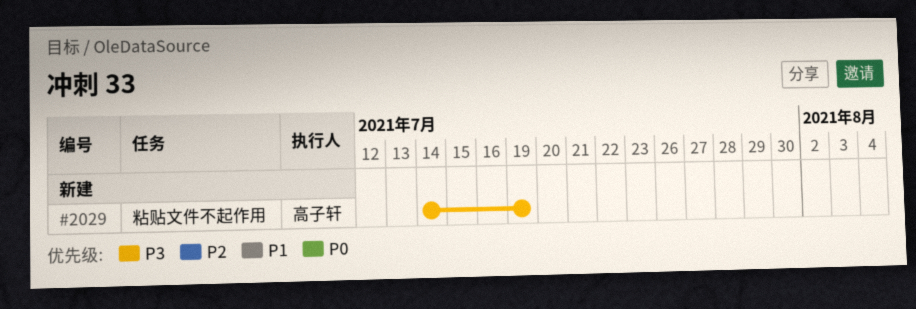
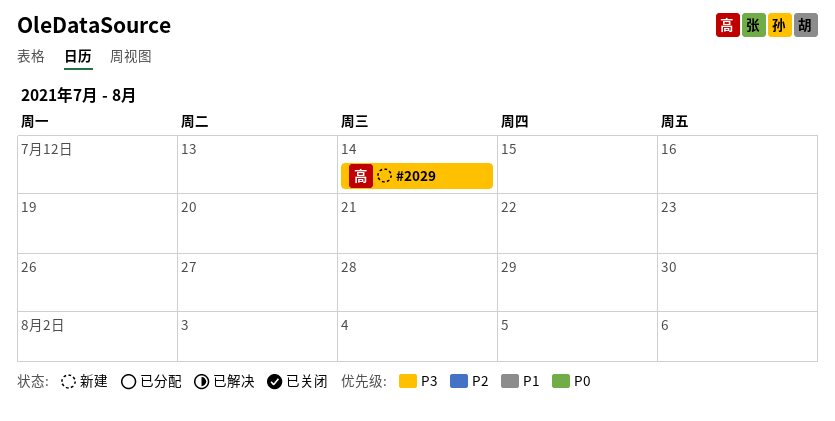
#2029, due: Jul 19 -> Jul 14

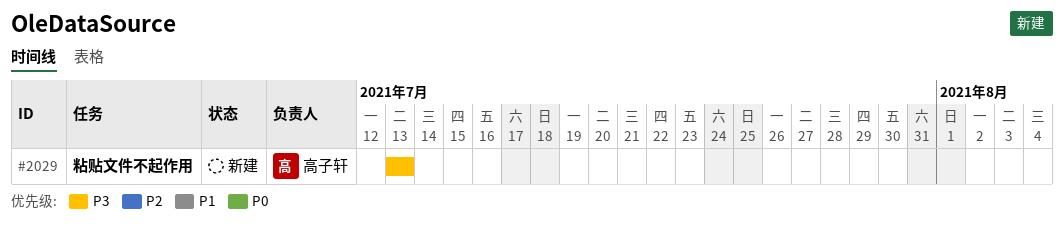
#2029, start: Jul 14 -> Jul 13
#2029, due: Jul 14 -> Jul 13

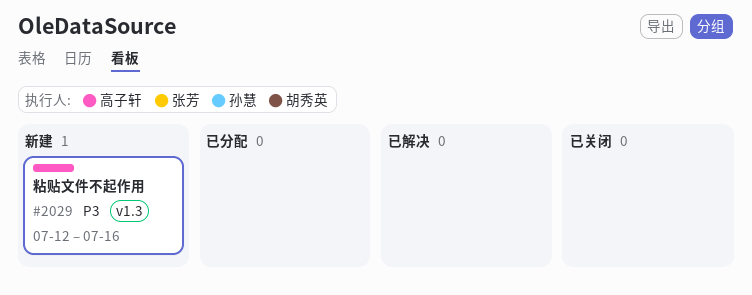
#2029, start: Jul 13 -> Jul 12
#2029, due: Jul 13 -> Jul 16

